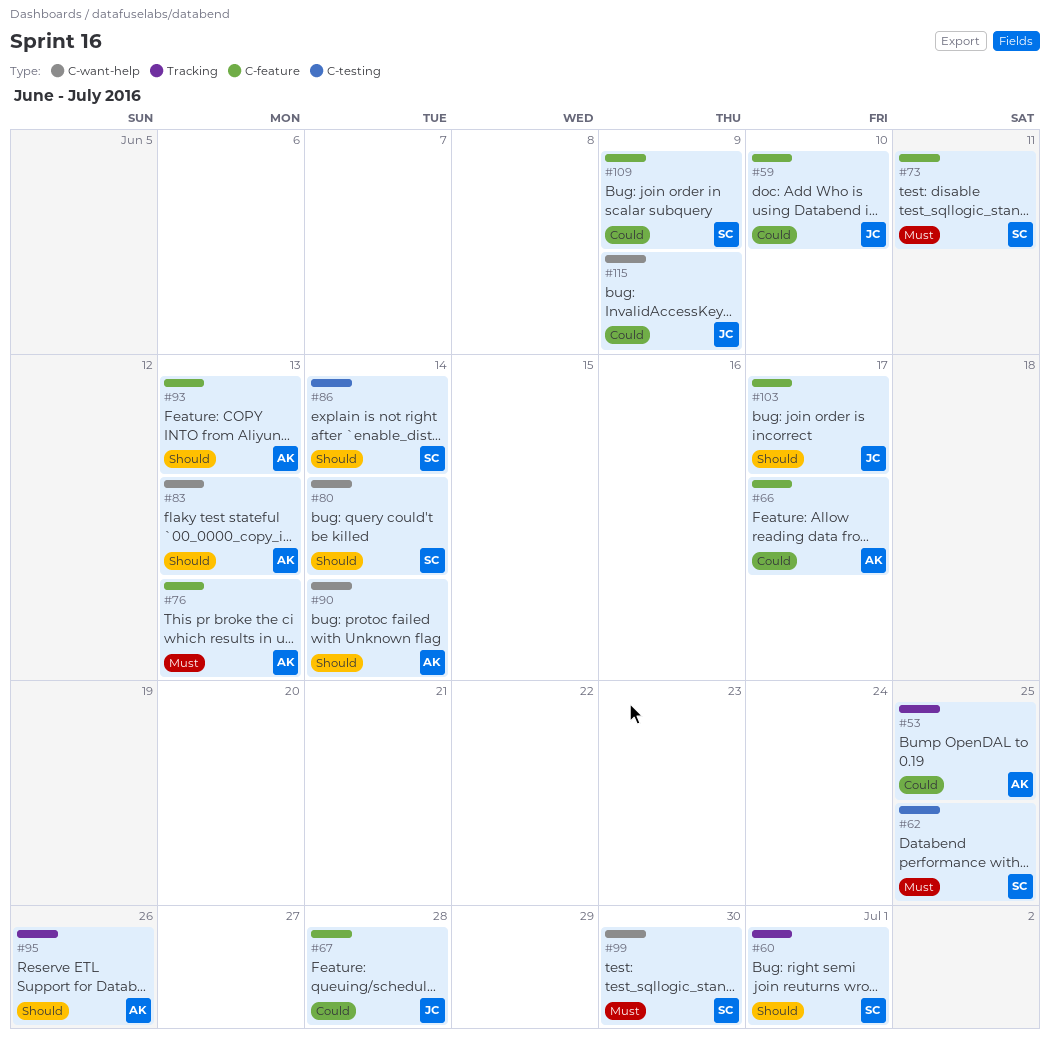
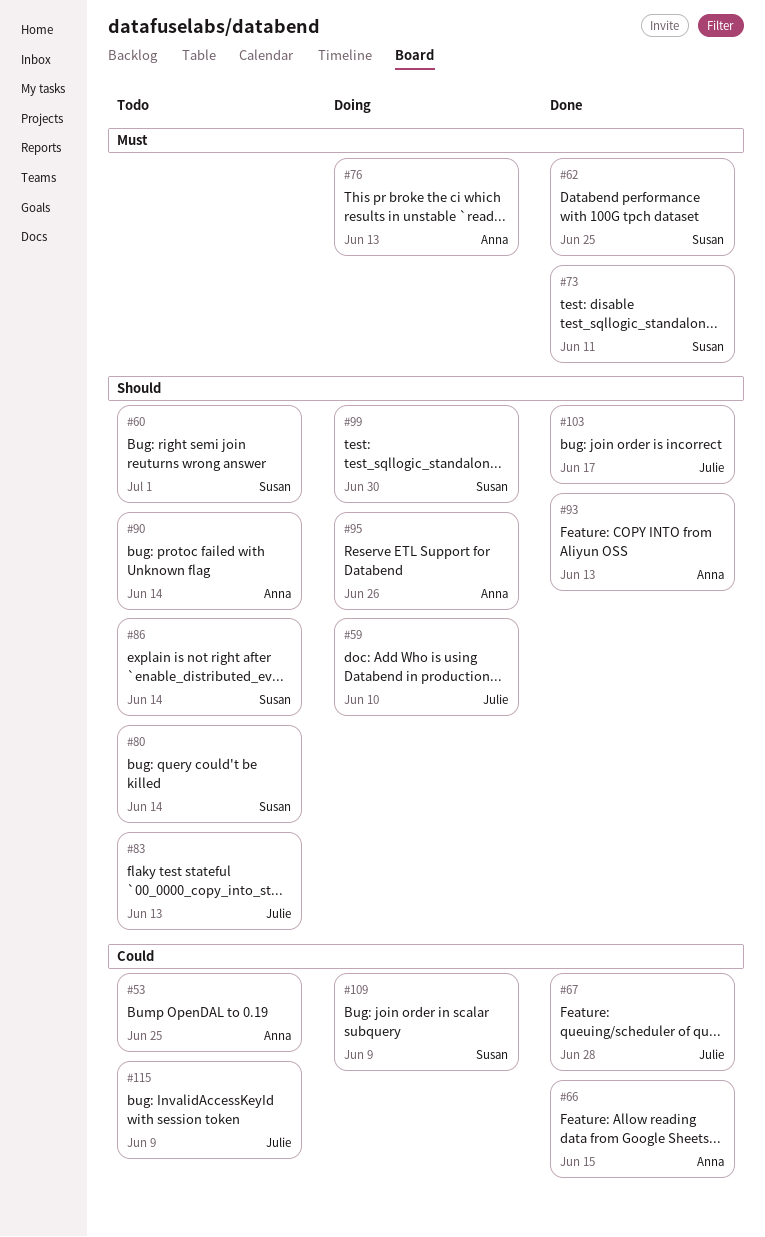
#59, priority: Could -> Should
#66, due: Jun 17 -> Jun 15
#83, owner: Anna -> Julie
#99, priority: Must -> Should

